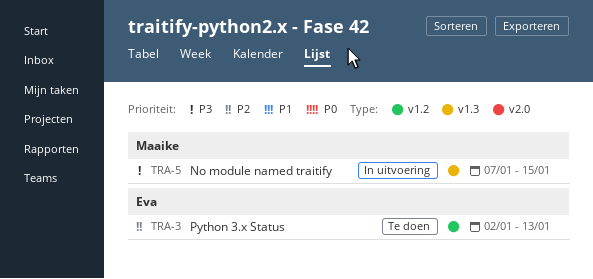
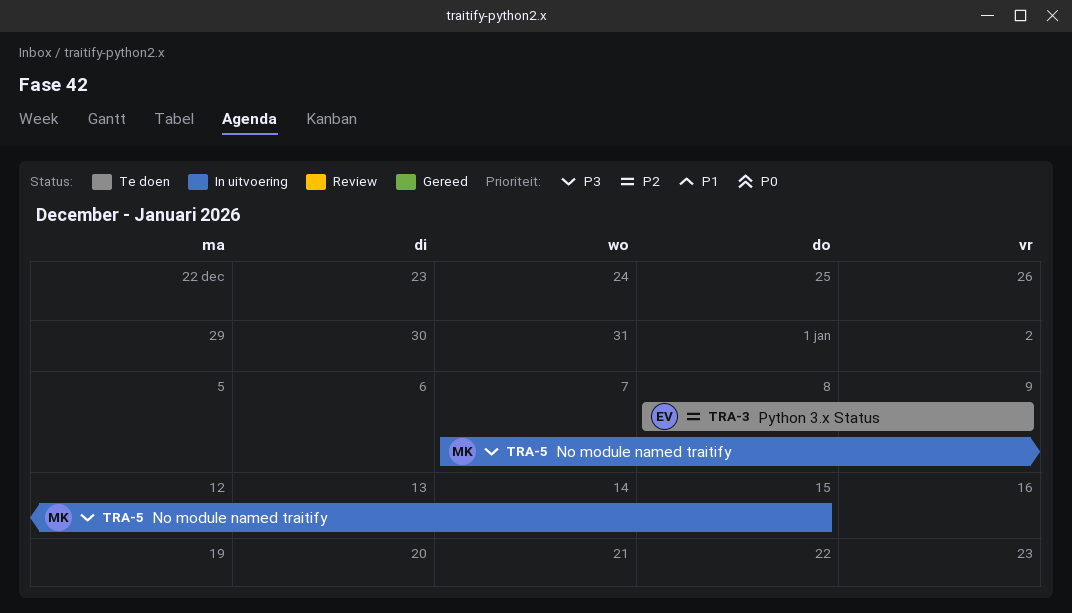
TRA-3, start: Jan 2 -> Jan 8
TRA-3, due: Jan 13 -> Jan 9

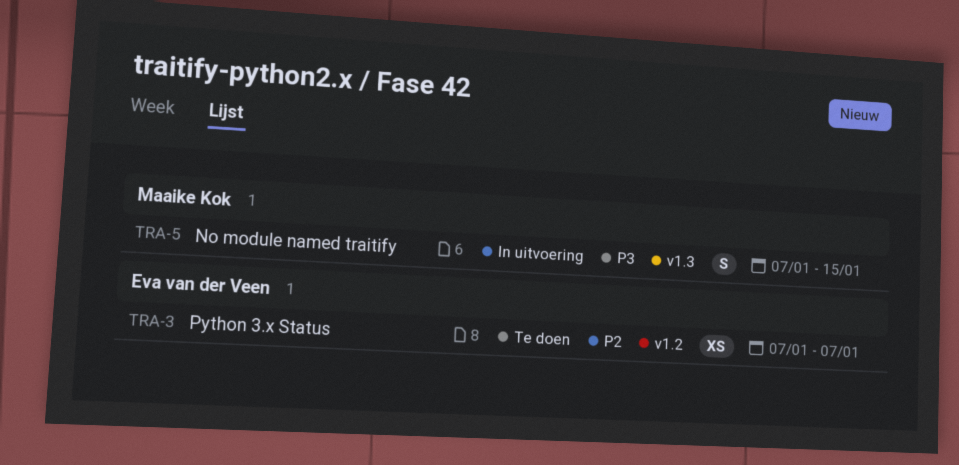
TRA-3, start: Jan 8 -> Jan 7
TRA-3, due: Jan 9 -> Jan 7

